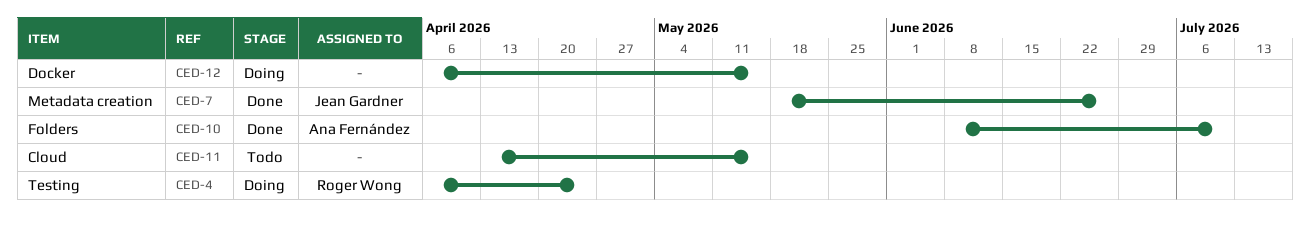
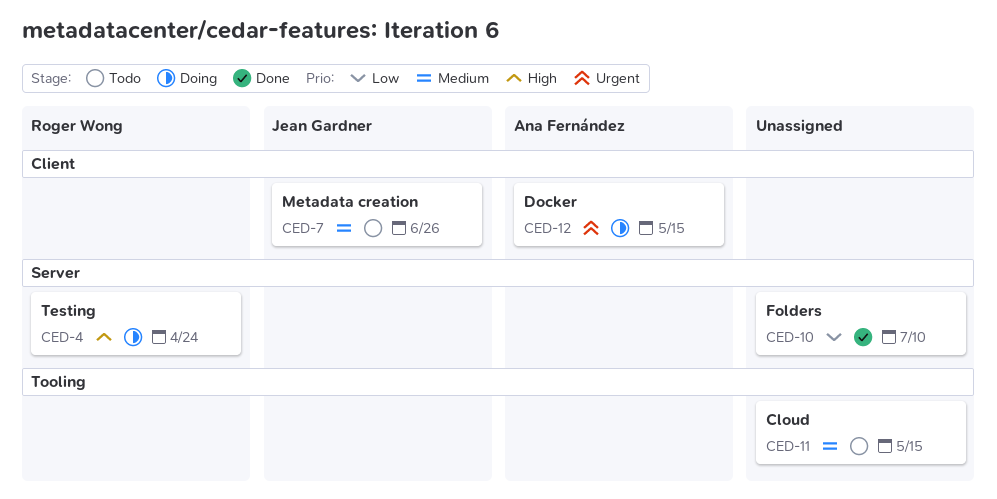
CED-7, status: Done -> Todo
CED-10, owner: Ana Fernández -> none
CED-12, owner: none -> Ana Fernández

